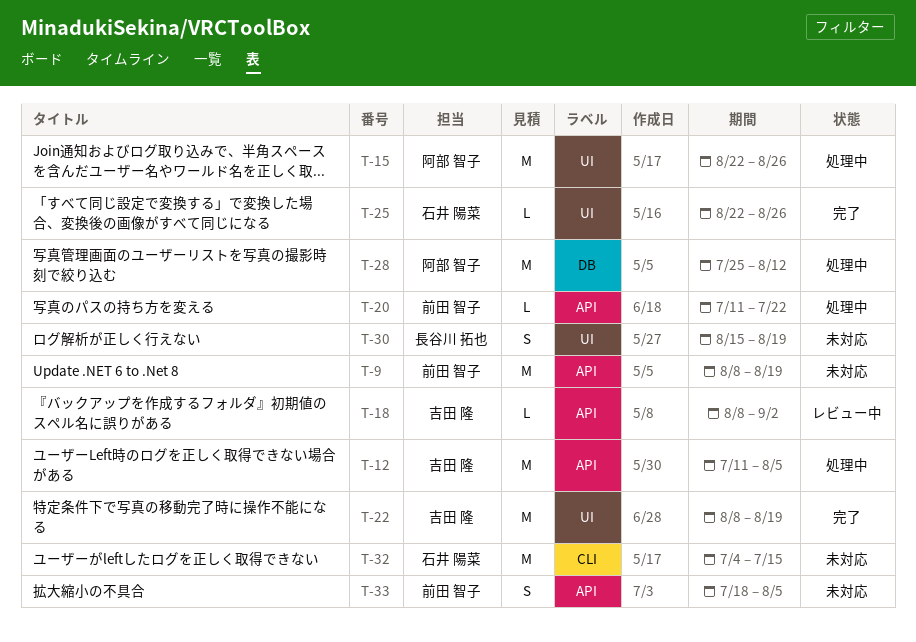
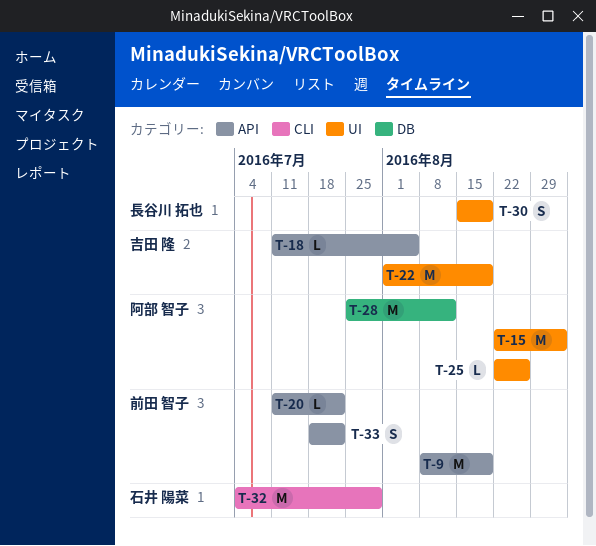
T-12: present -> none
T-15, due: Aug 26 -> Sep 2
T-18, start: Aug 8 -> Jul 11
T-18, due: Sep 2 -> Aug 5
T-22, start: Aug 8 -> Aug 1
T-25, owner: 石井 陽菜 -> 阿部 智子
T-32, due: Jul 15 -> Jul 29
T-33, due: Aug 5 -> Jul 22

